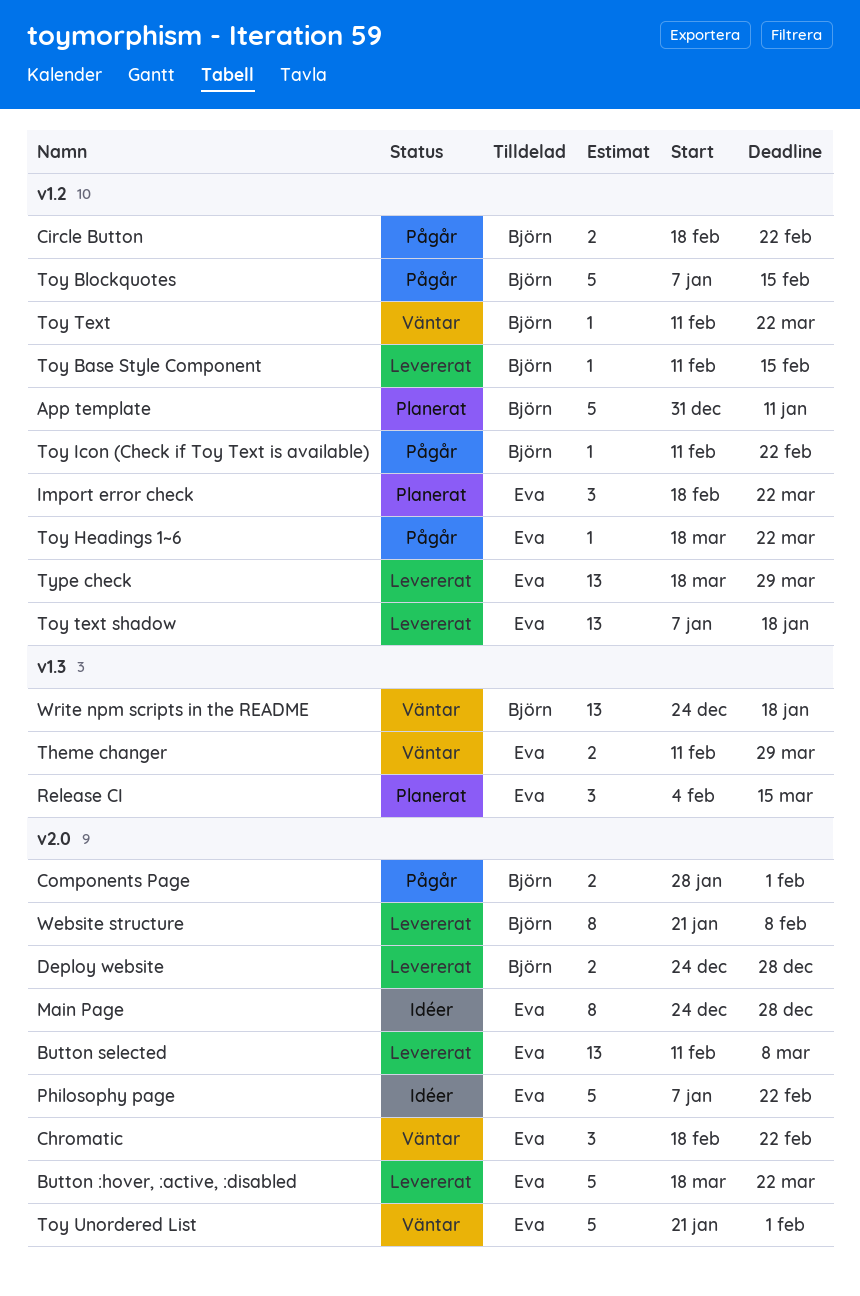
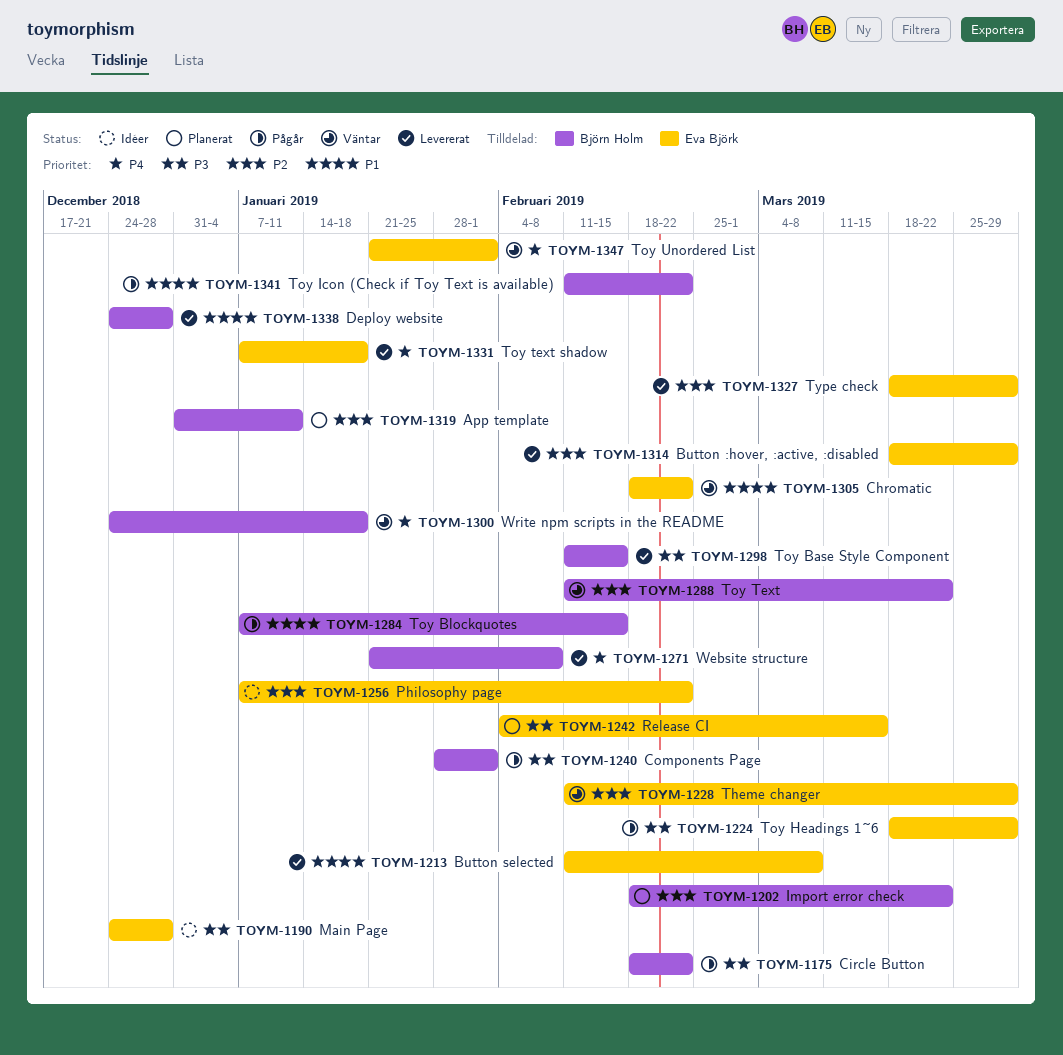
Button :hover, :active, :disabled, due: Mar 22 -> Mar 29
Import error check, owner: Eva Björk -> Björn Holm
Toy Headings 1~6, due: Mar 22 -> Mar 29

